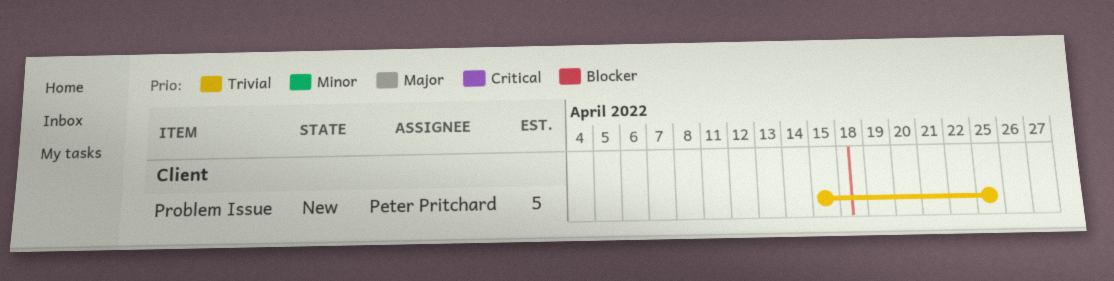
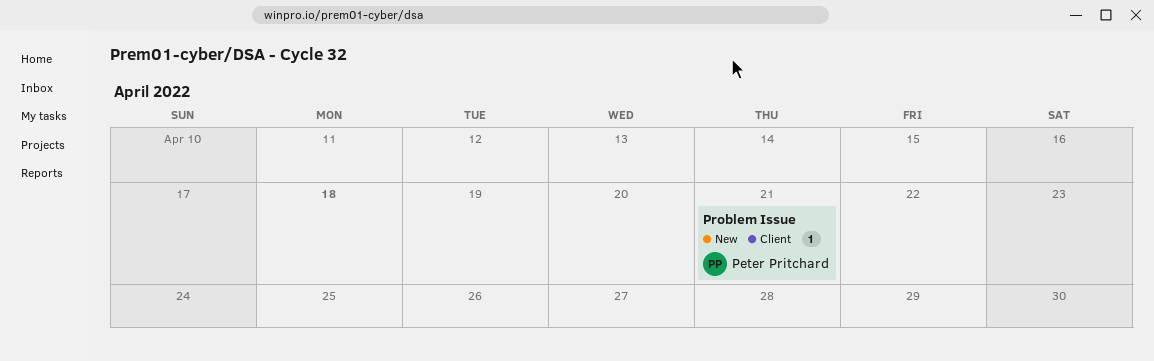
Problem Issue, estimate: 5 -> 1
Problem Issue, due: Apr 25 -> Apr 21

